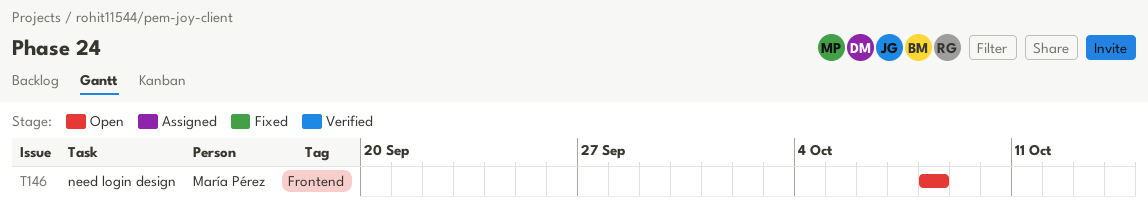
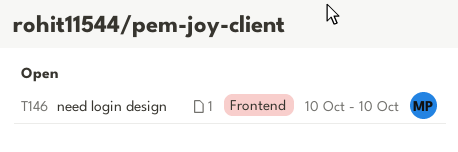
T146, start: Oct 8 -> Oct 10
T146, due: Oct 8 -> Oct 10

